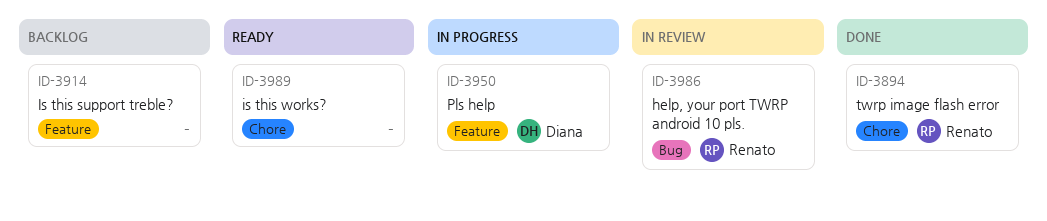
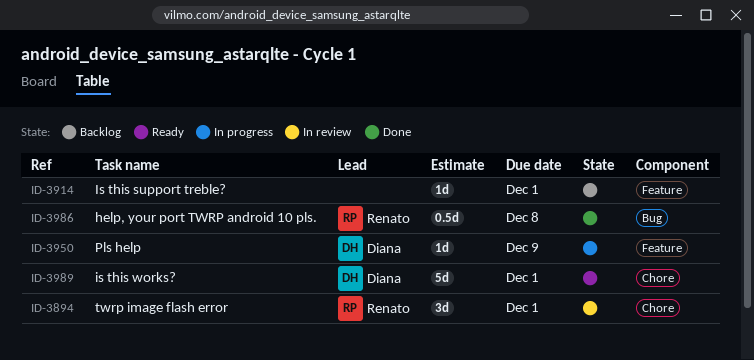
ID-3894, status: Done -> In review
ID-3986, status: In review -> Done
ID-3989, owner: none -> Diana

